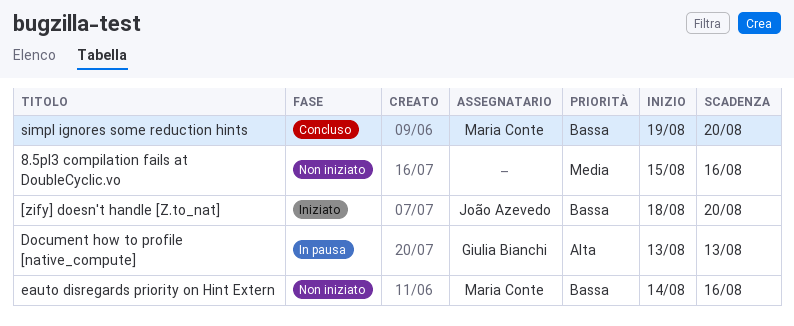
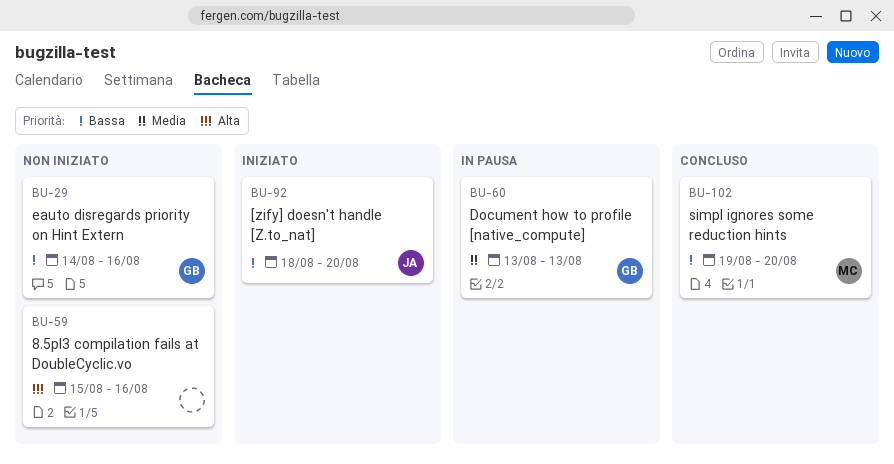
8.5pl3 compilation fails at DoubleCyclic.vo, priority: Media -> Alta
Document how to profile [native_compute], priority: Alta -> Media
eauto disregards priority on Hint Extern, owner: Maria Conte -> Giulia Bianchi

